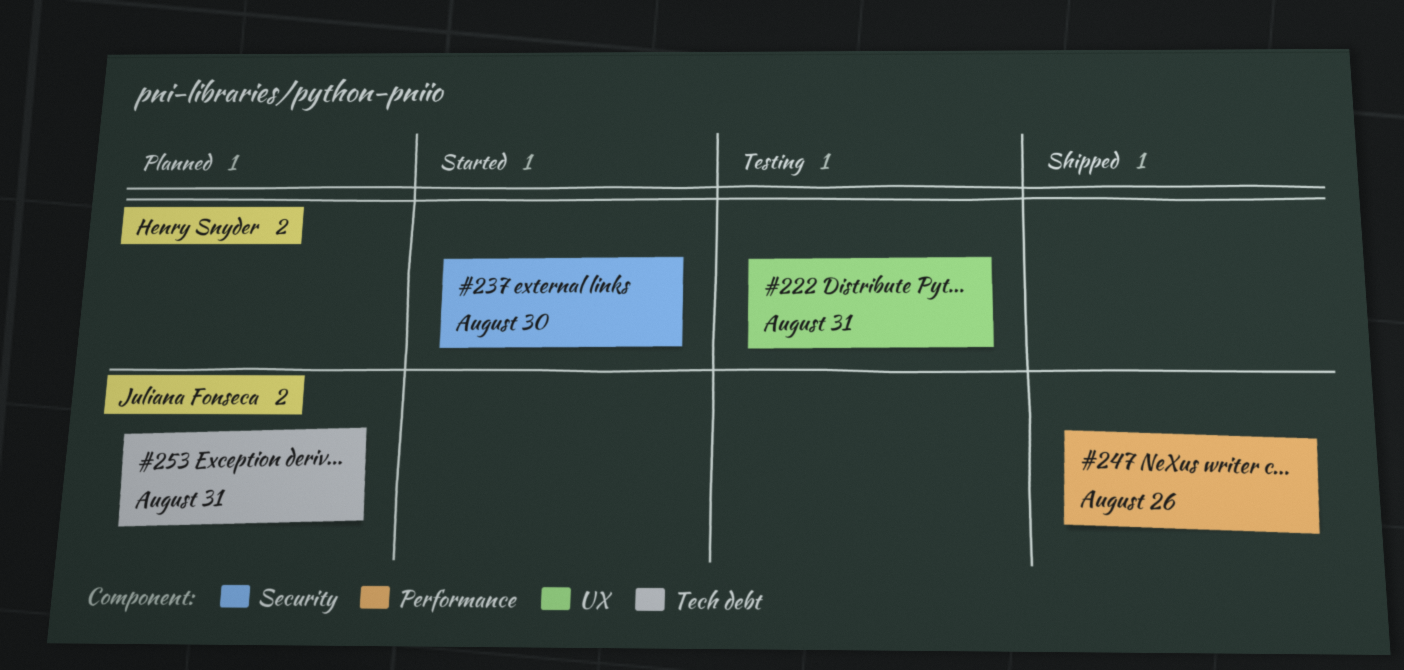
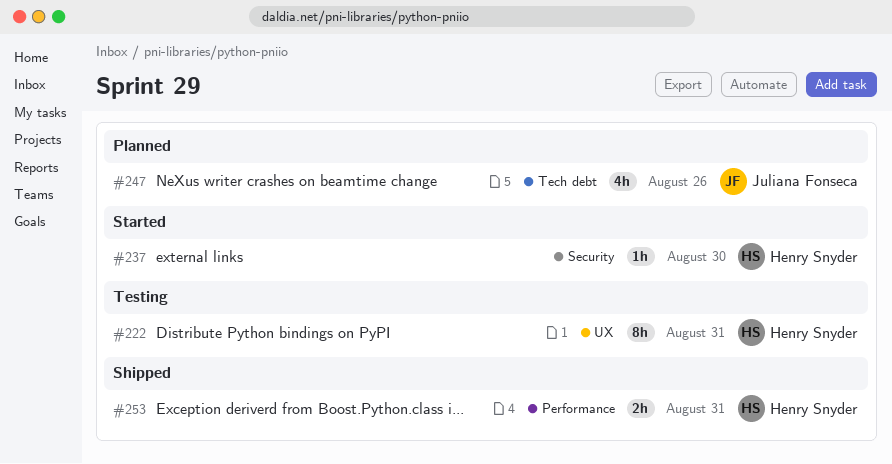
#247, status: Shipped -> Planned
#247, label: Performance -> Tech debt
#253, status: Planned -> Shipped
#253, owner: Juliana Fonseca -> Henry Snyder
#253, label: Tech debt -> Performance

